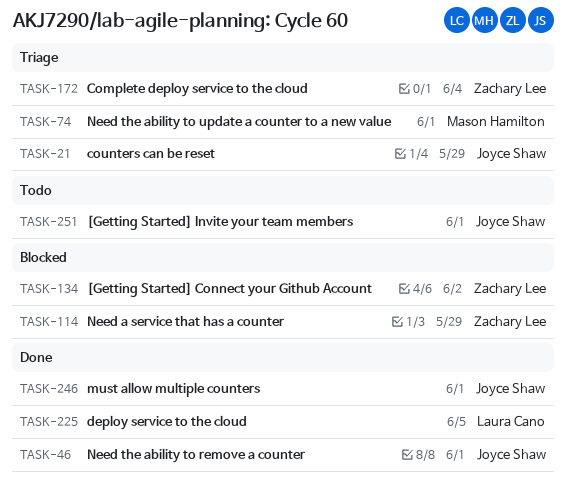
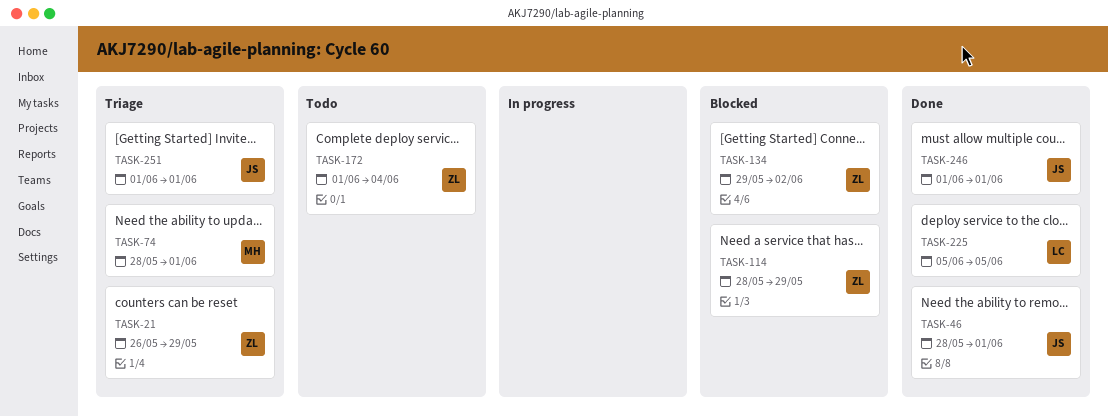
TASK-21, owner: Joyce Shaw -> Zachary Lee
TASK-172, status: Triage -> Todo
TASK-251, status: Todo -> Triage

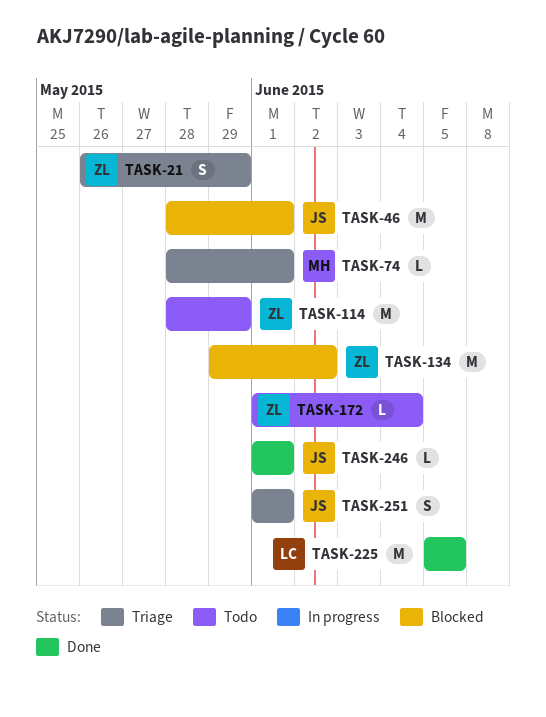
TASK-46, status: Done -> Blocked
TASK-114, status: Blocked -> Todo

